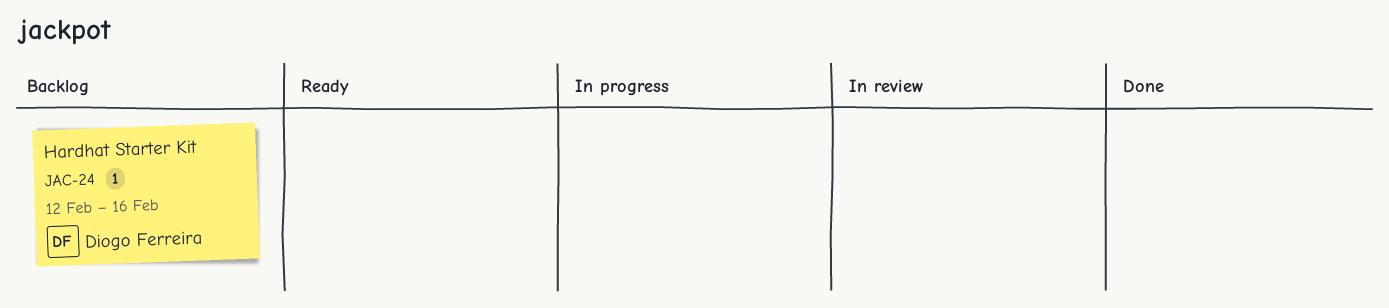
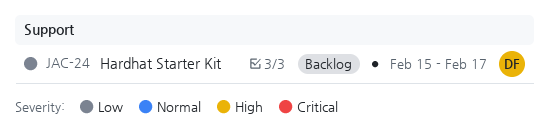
JAC-24, start: Feb 12 -> Feb 15
JAC-24, due: Feb 16 -> Feb 17

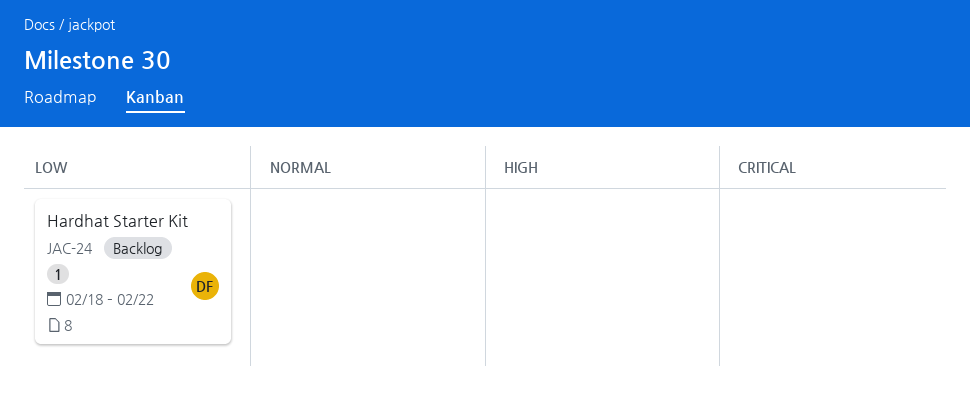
JAC-24, start: Feb 15 -> Feb 18
JAC-24, due: Feb 17 -> Feb 22

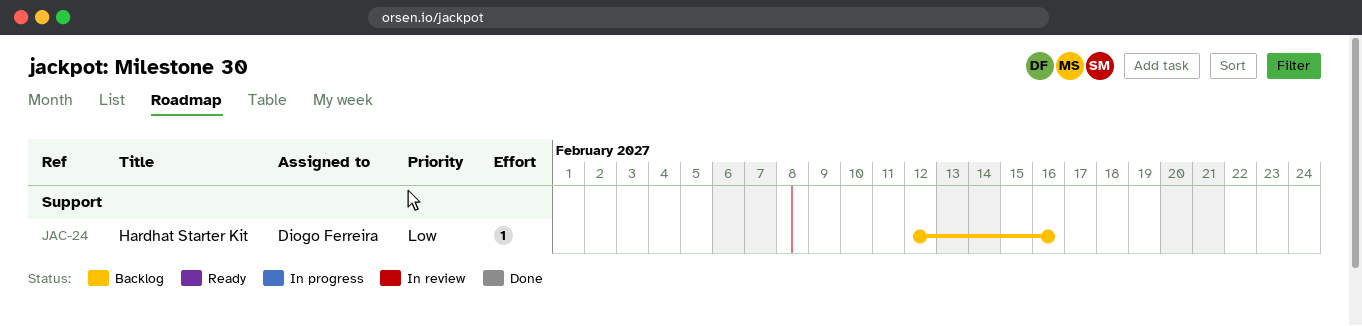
JAC-24, start: Feb 18 -> Feb 12
JAC-24, due: Feb 22 -> Feb 16

